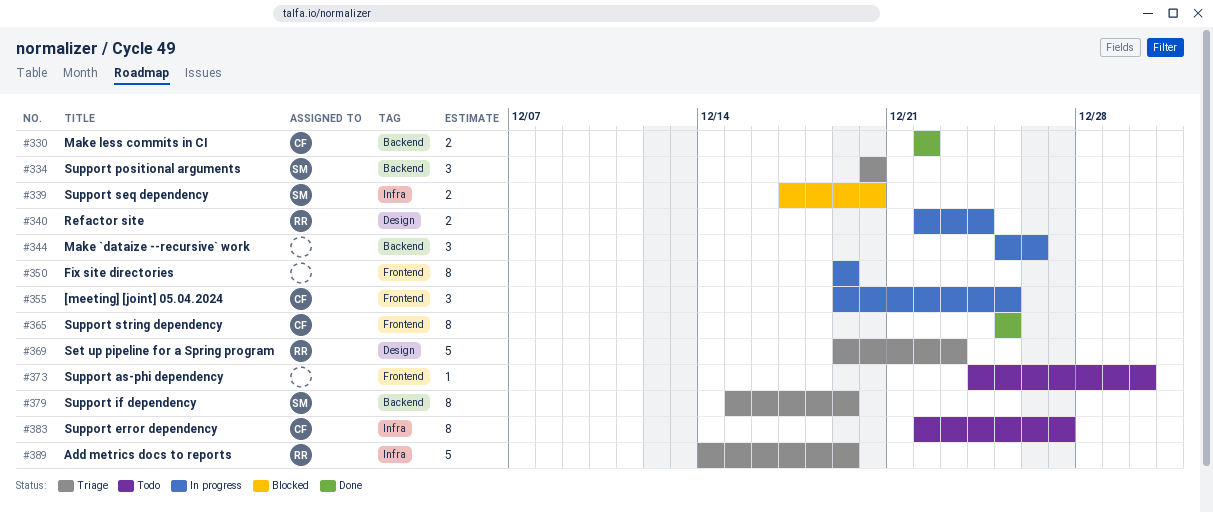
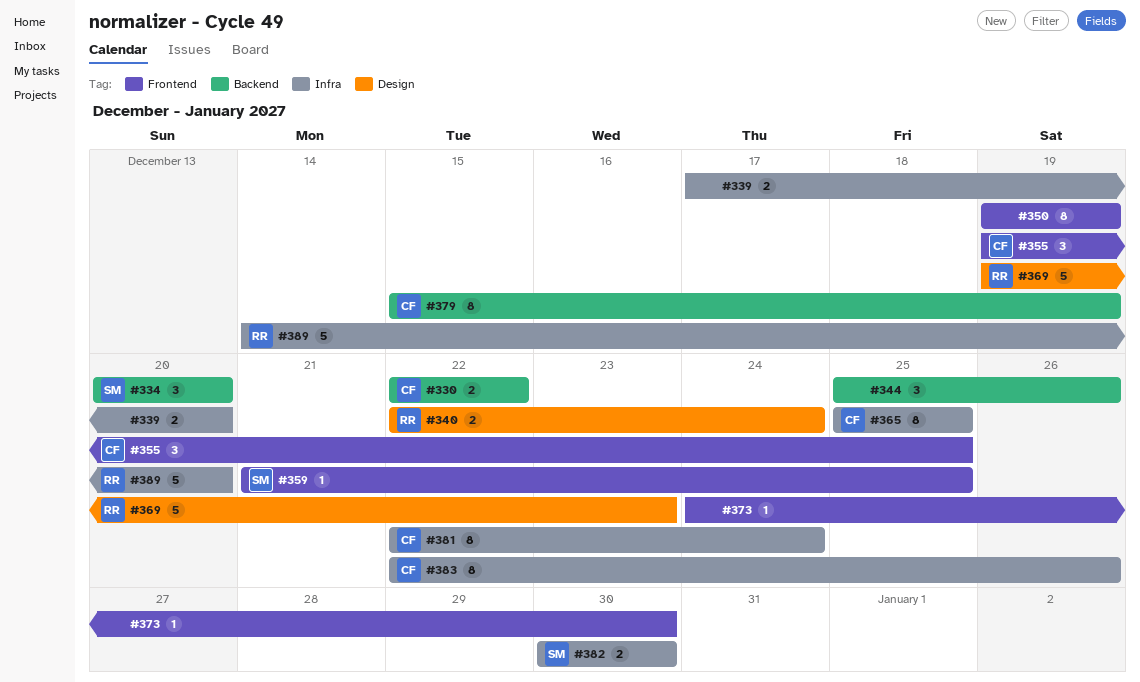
#339, owner: SM -> none
#359: none -> present
#365, label: Frontend -> Infra
#379, owner: SM -> CF
#381: none -> present
#382: none -> present
#383, due: Dec 27 -> Dec 26
#389, due: Dec 19 -> Dec 20

